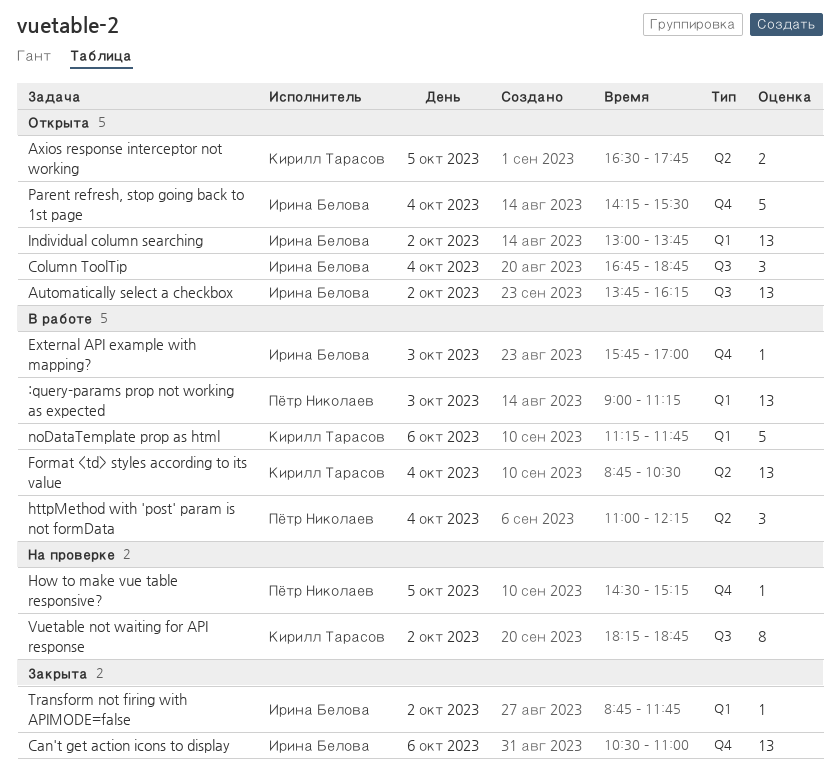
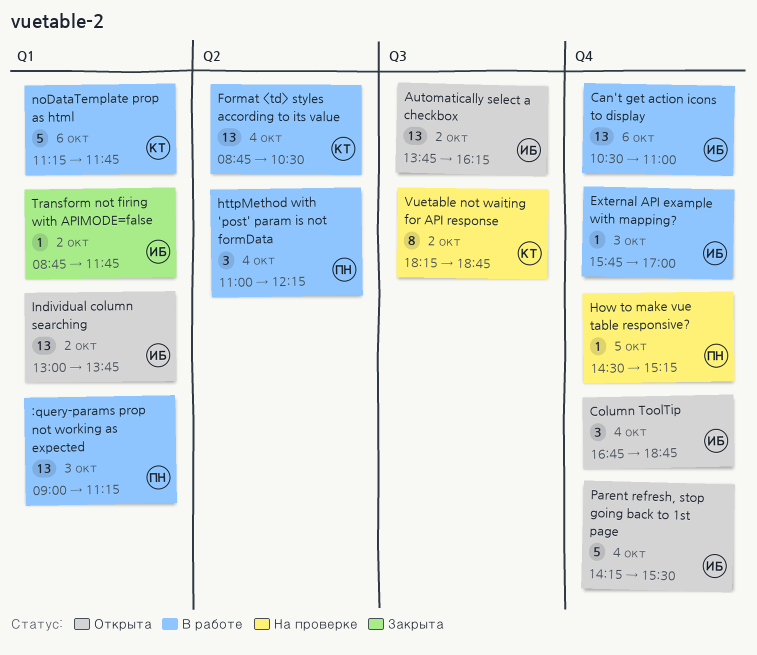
Axios response interceptor not working: present -> none
Can't get action icons to display, status: Закрыта -> В работе
Column ToolTip, label: Q3 -> Q4

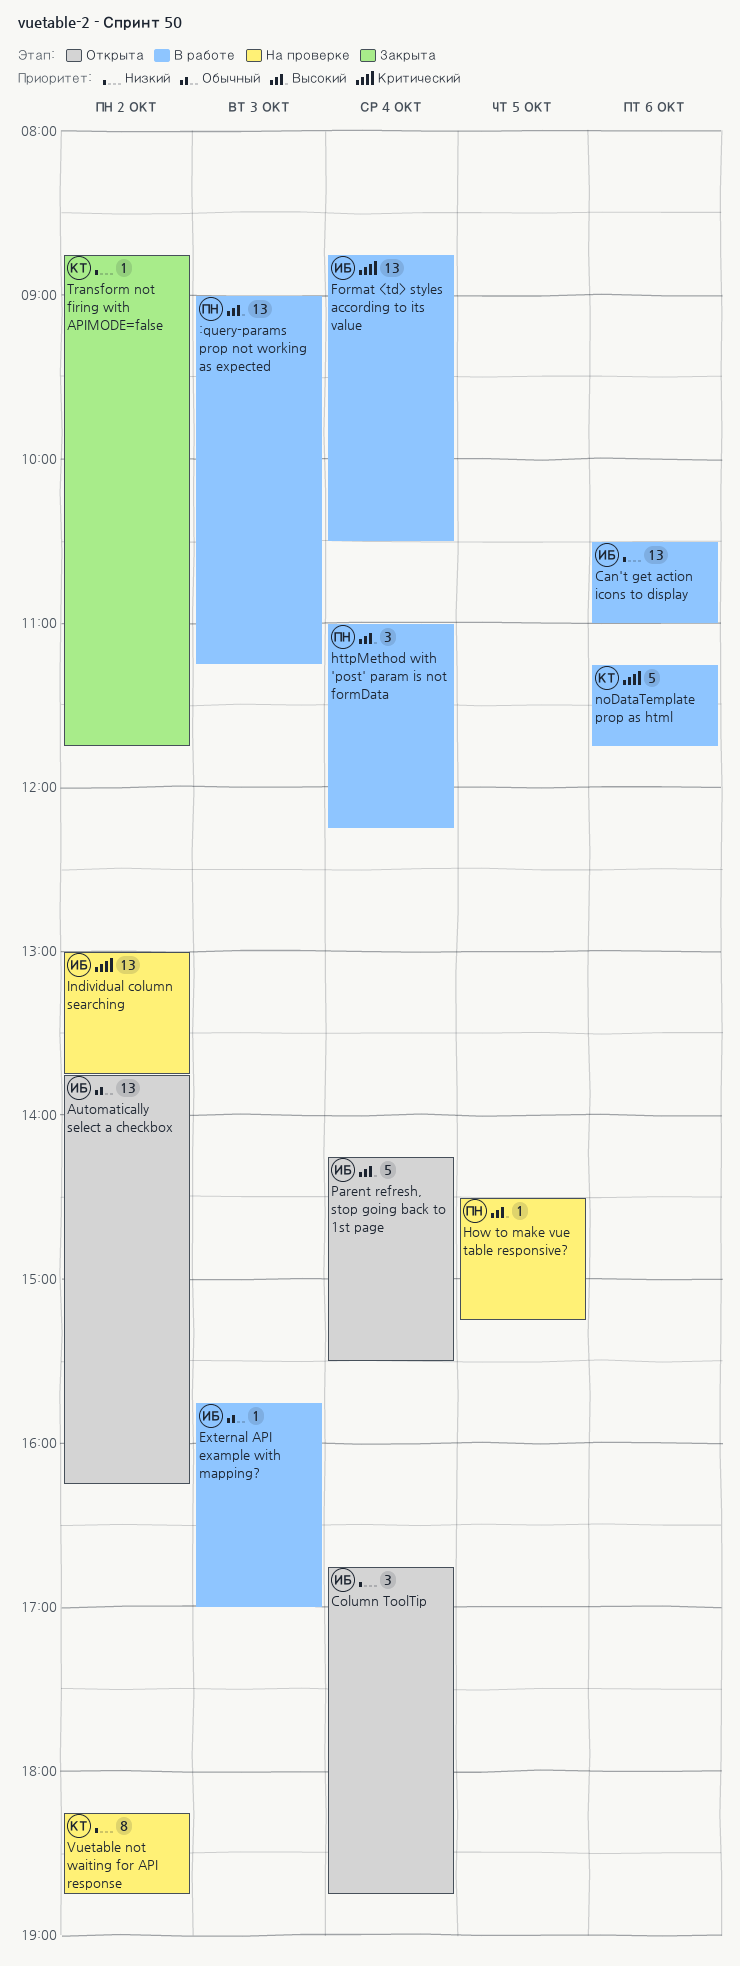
Format <td> styles according to its value, owner: КТ -> ИБ
Individual column searching, status: Открыта -> На проверке
Transform not firing with APIMODE=false, owner: ИБ -> КТ

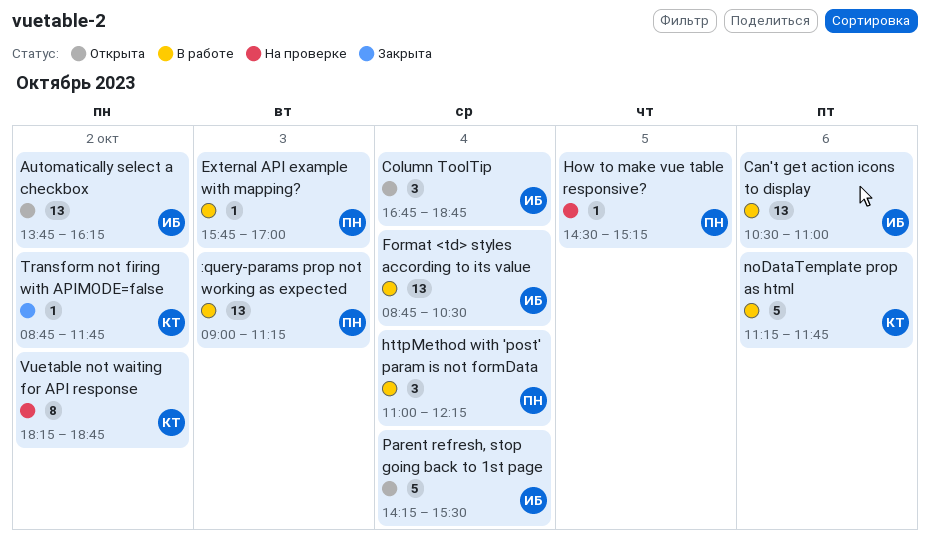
External API example with mapping?, owner: ИБ -> ПН
Individual column searching: present -> none

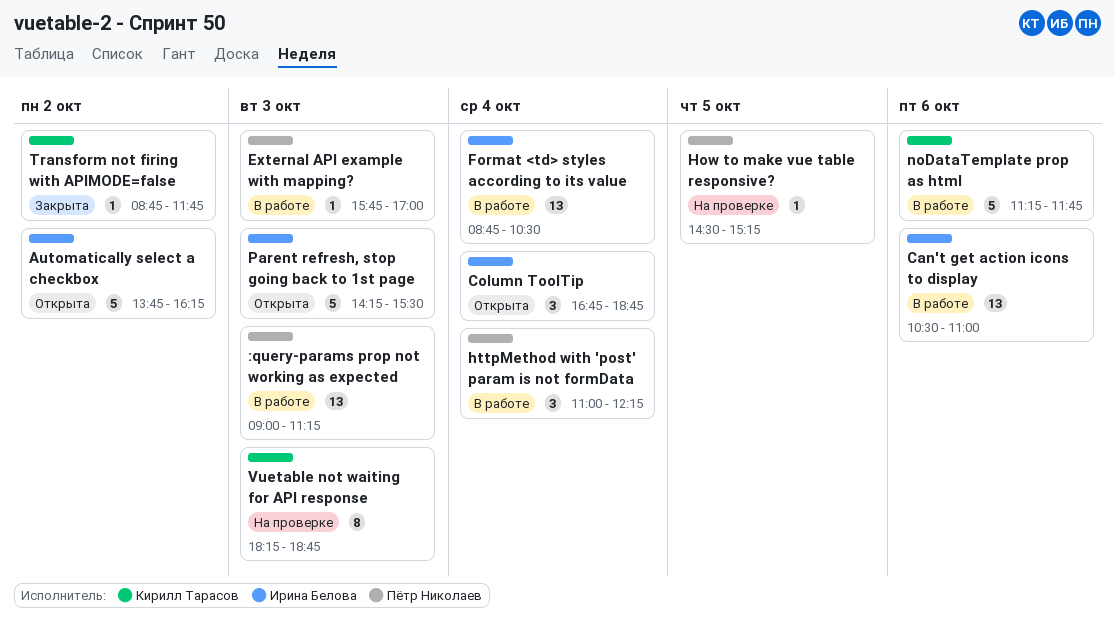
Automatically select a checkbox, estimate: 13 -> 5
Parent refresh, stop going back to 1st page, day: Oct 4 -> Oct 3
Vuetable not waiting for API response, day: Oct 2 -> Oct 3

